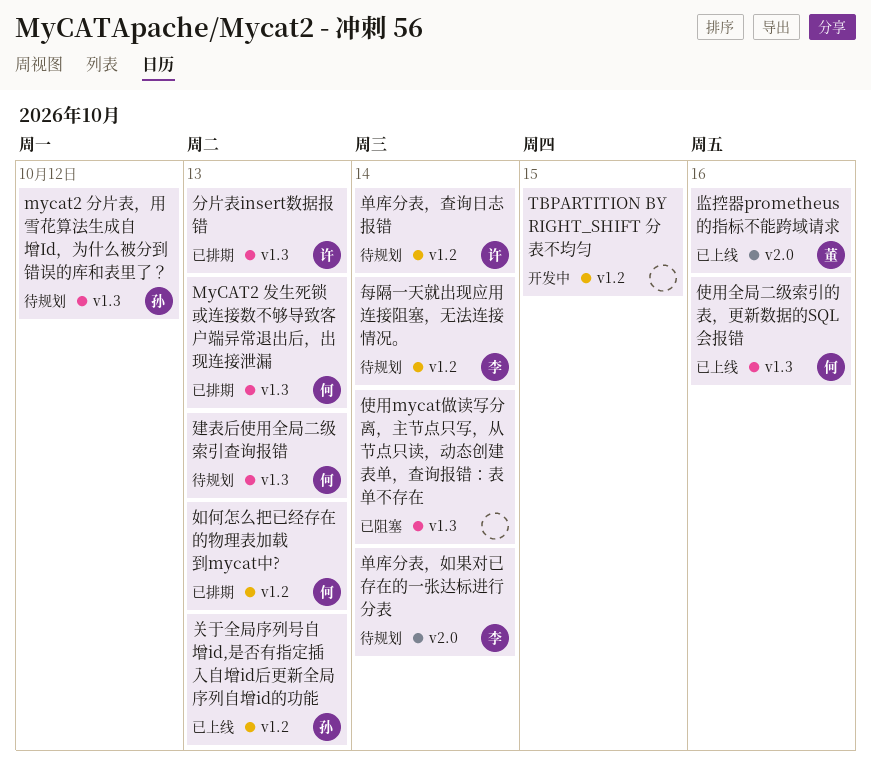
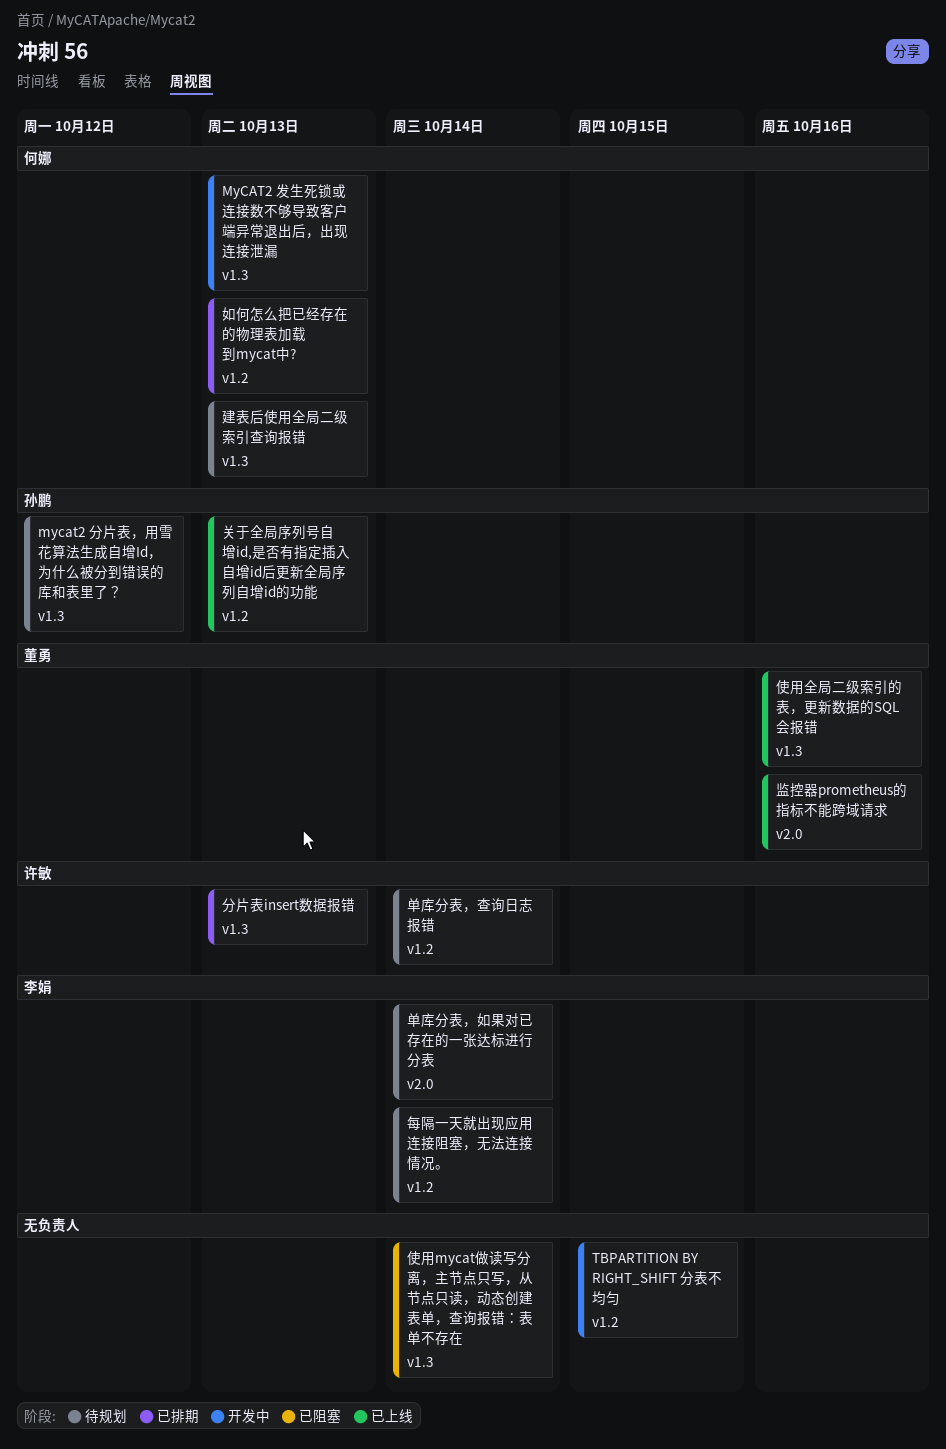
MyCAT2 发生死锁或连接数不够导致客户端异常退出后，出现连接泄漏, status: 已排期 -> 开发中
使用全局二级索引的表，更新数据的SQL会报错, owner: 何娜 -> 董勇

